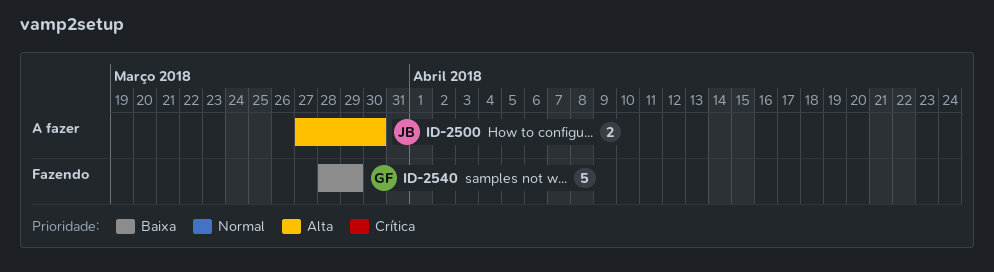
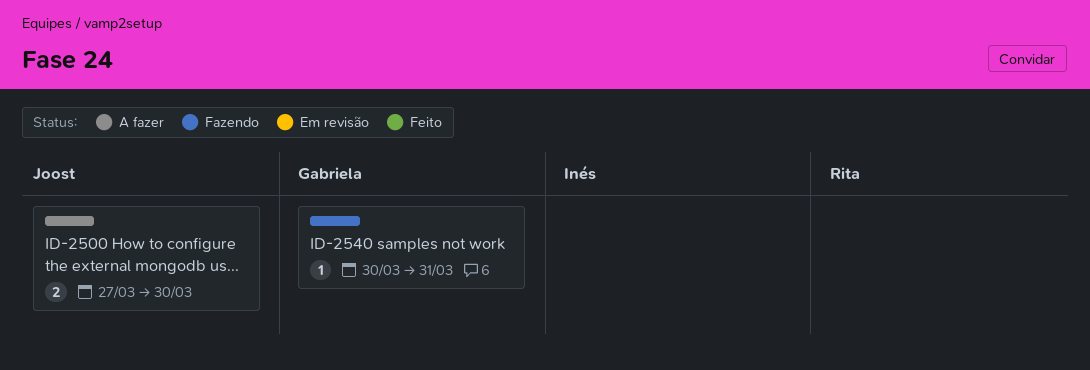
ID-2540, estimate: 5 -> 1
ID-2540, start: Mar 28 -> Mar 30
ID-2540, due: Mar 29 -> Mar 31

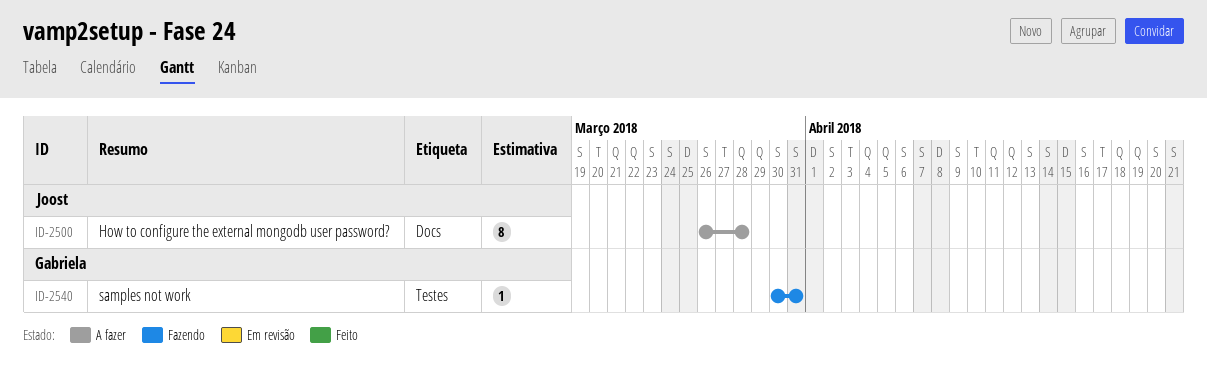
ID-2500, estimate: 2 -> 8
ID-2500, start: Mar 27 -> Mar 26
ID-2500, due: Mar 30 -> Mar 28

